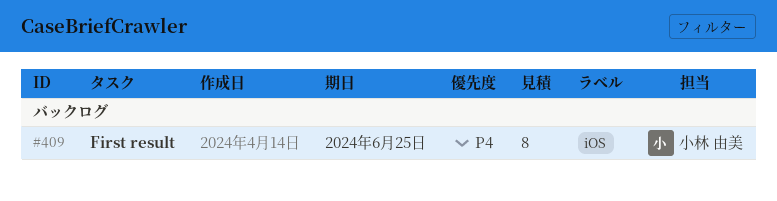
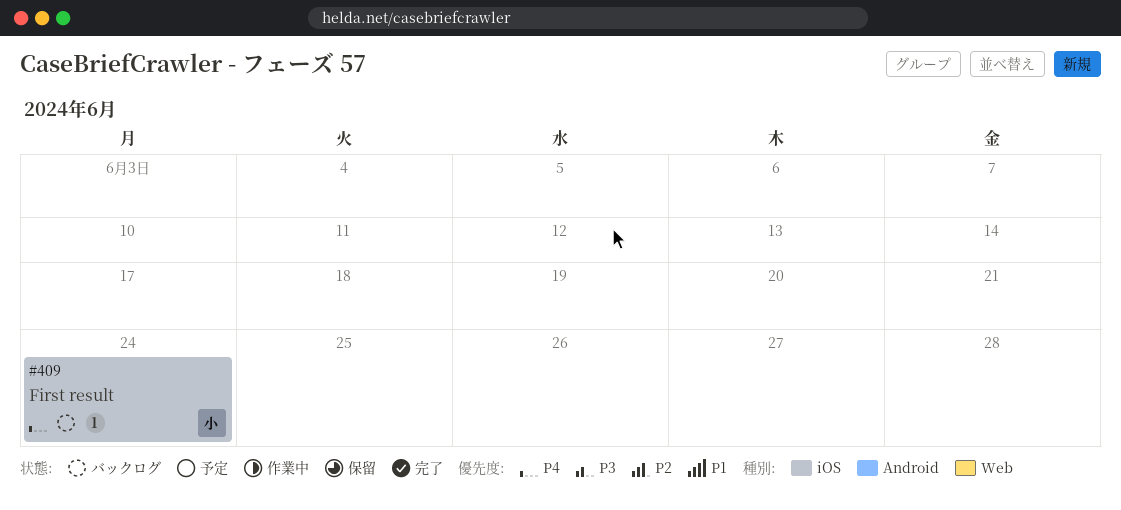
#409, estimate: 8 -> 1
#409, due: Jun 25 -> Jun 24

